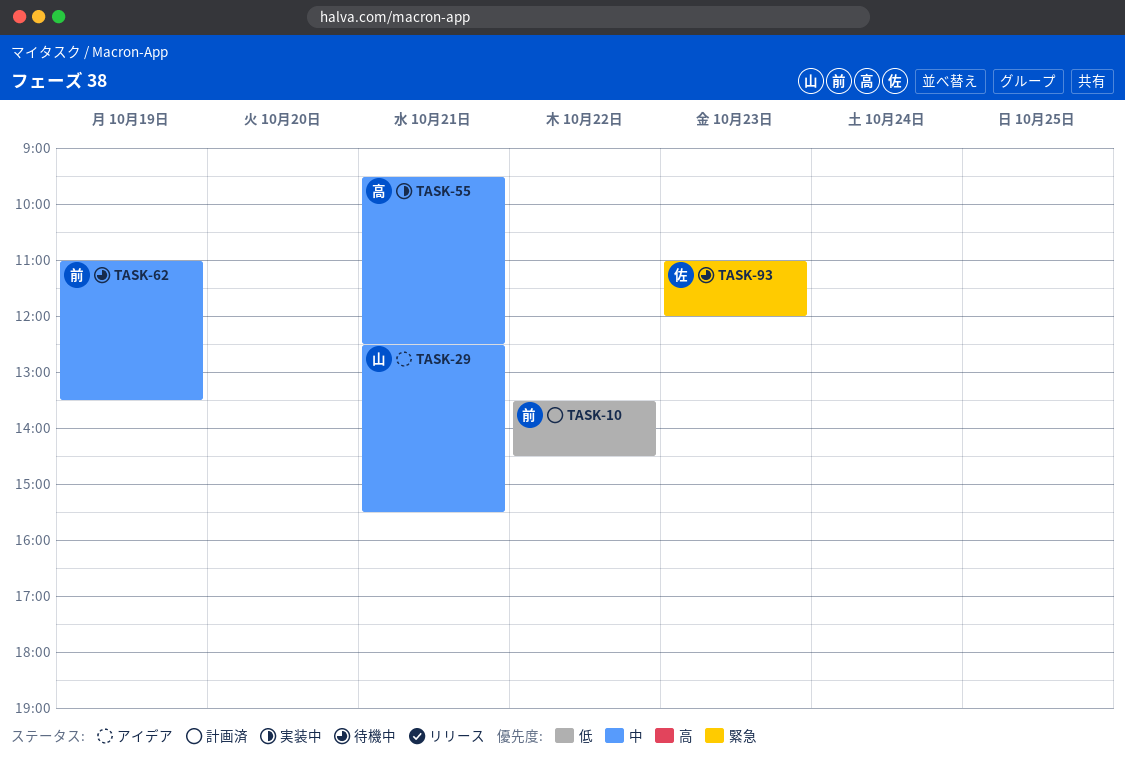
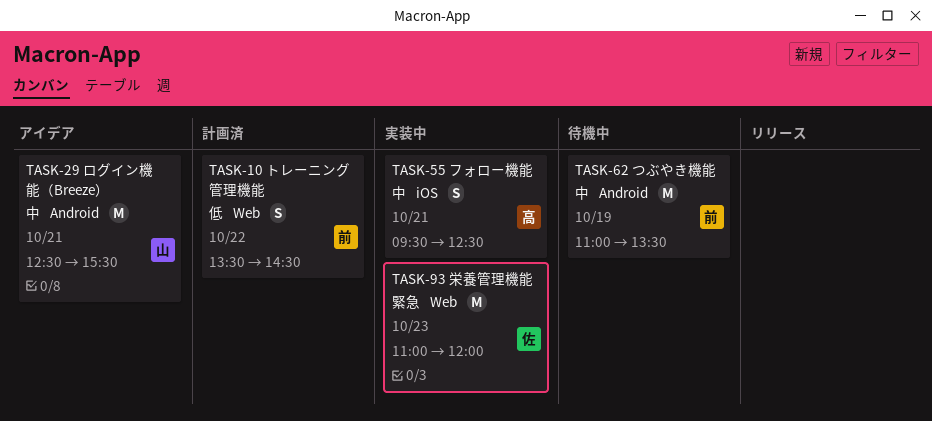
TASK-93, status: 待機中 -> 実装中

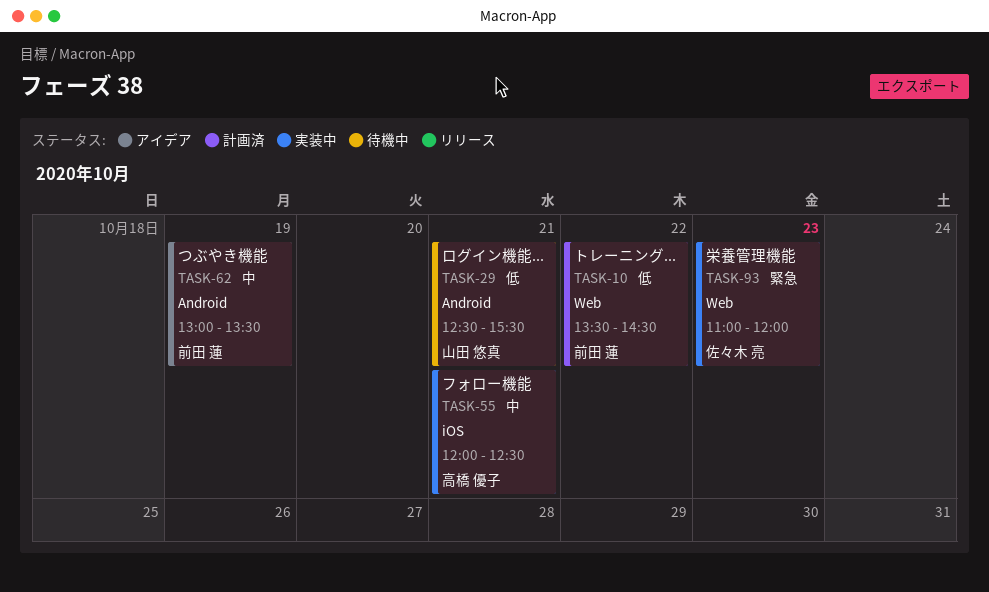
TASK-29, status: アイデア -> 待機中
TASK-29, priority: 中 -> 低
TASK-55, begins: 09:30 -> 12:00
TASK-62, status: 待機中 -> アイデア
TASK-62, begins: 11:00 -> 13:00

